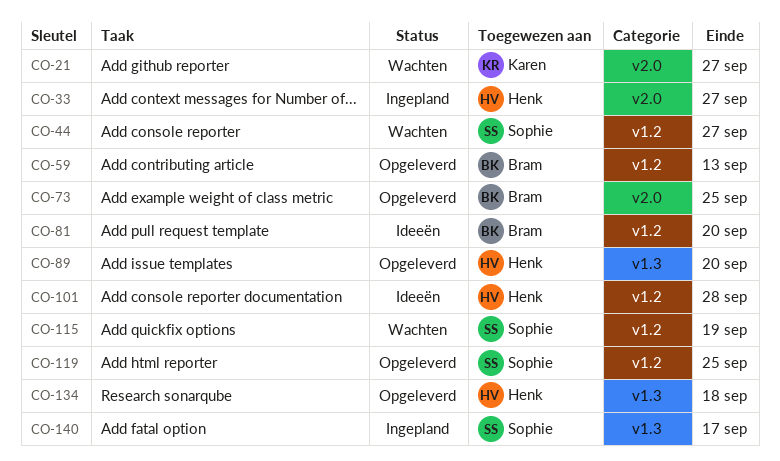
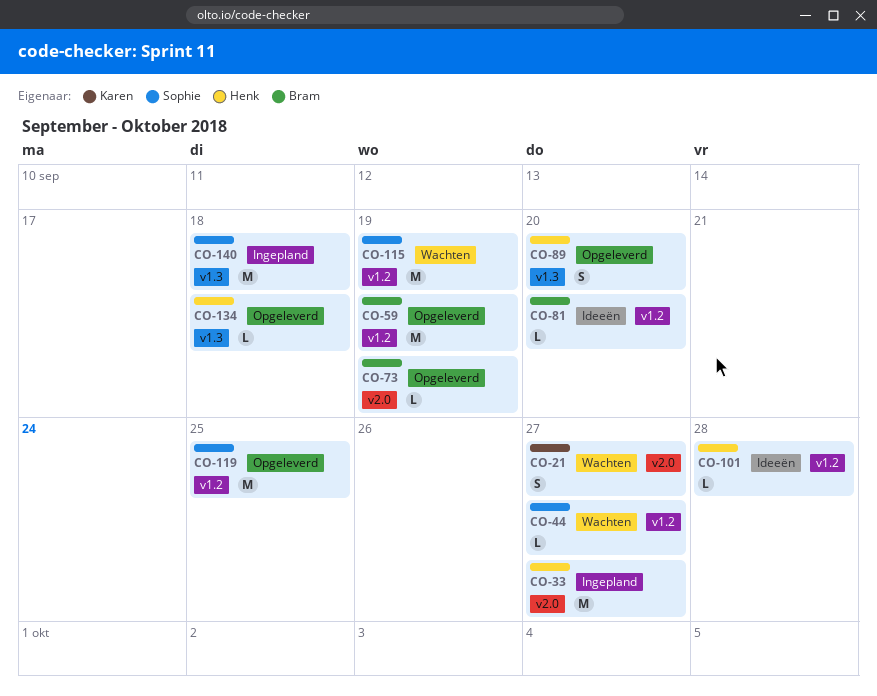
CO-59, due: Sep 13 -> Sep 19
CO-73, due: Sep 25 -> Sep 19
CO-140, due: Sep 17 -> Sep 18

